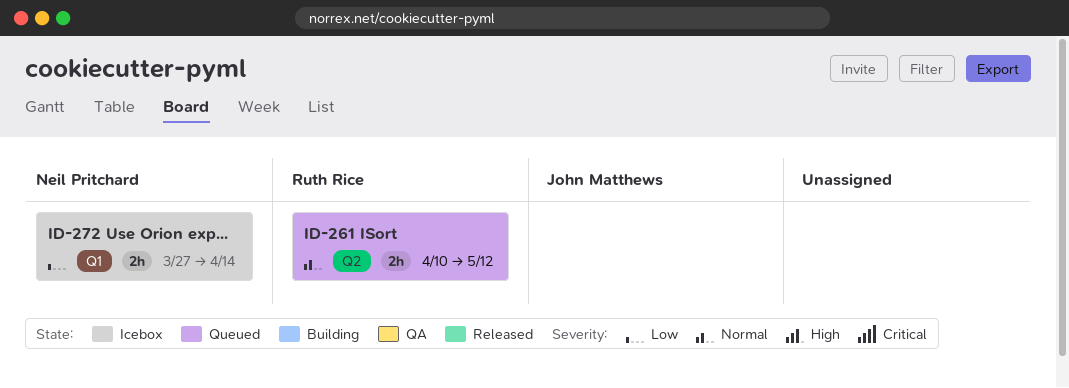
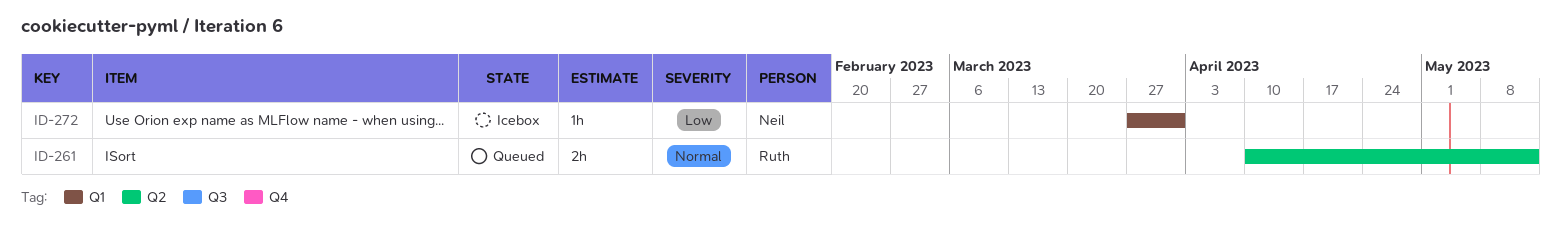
ID-272, estimate: 2h -> 1h
ID-272, due: Apr 14 -> Mar 31

